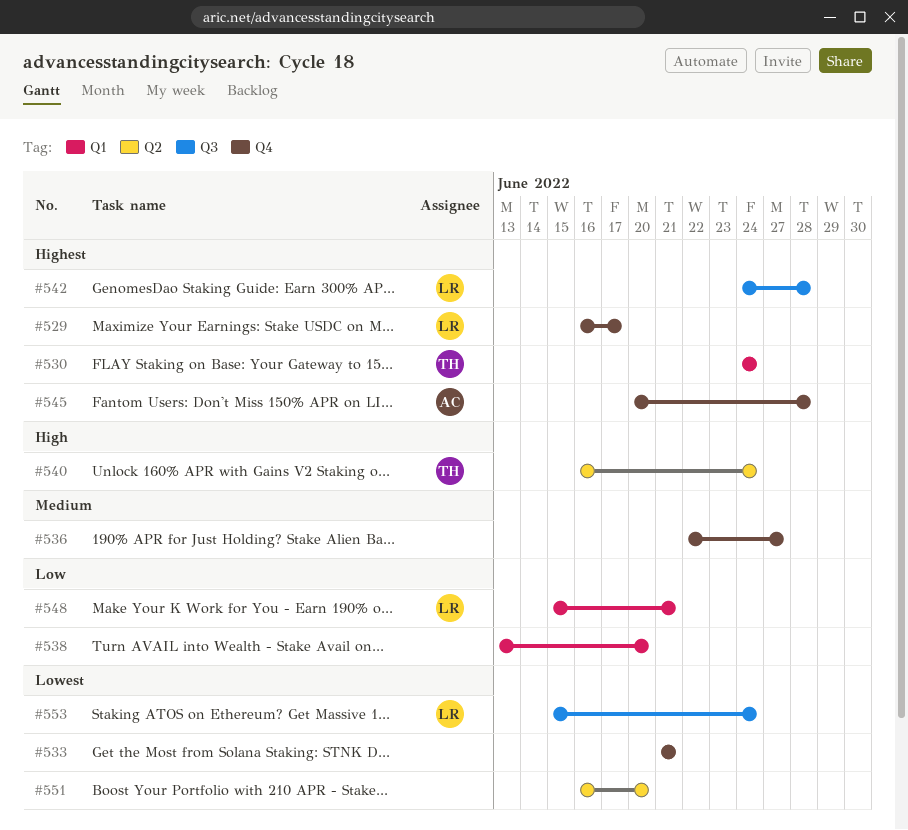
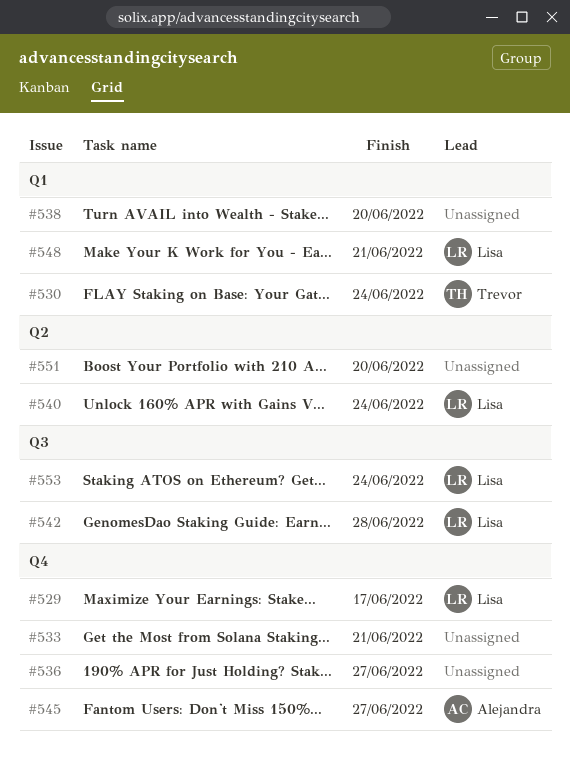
#540, owner: Trevor -> Lisa
#545, due: Jun 28 -> Jun 27

